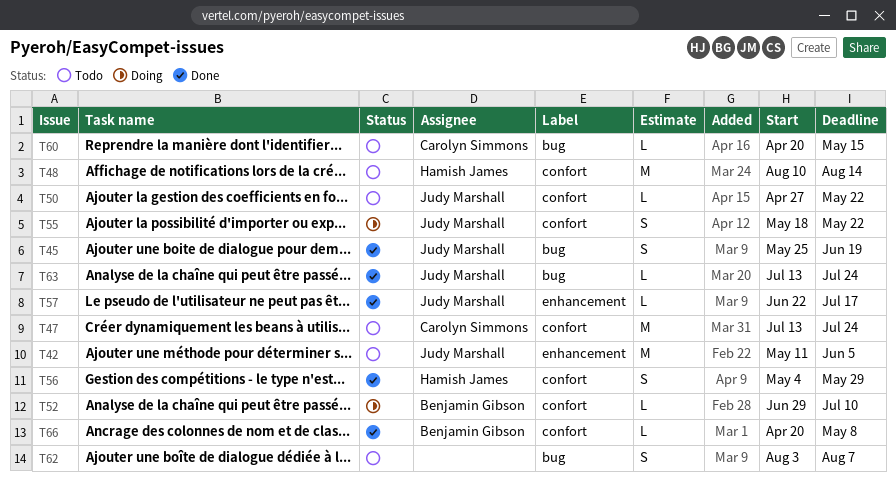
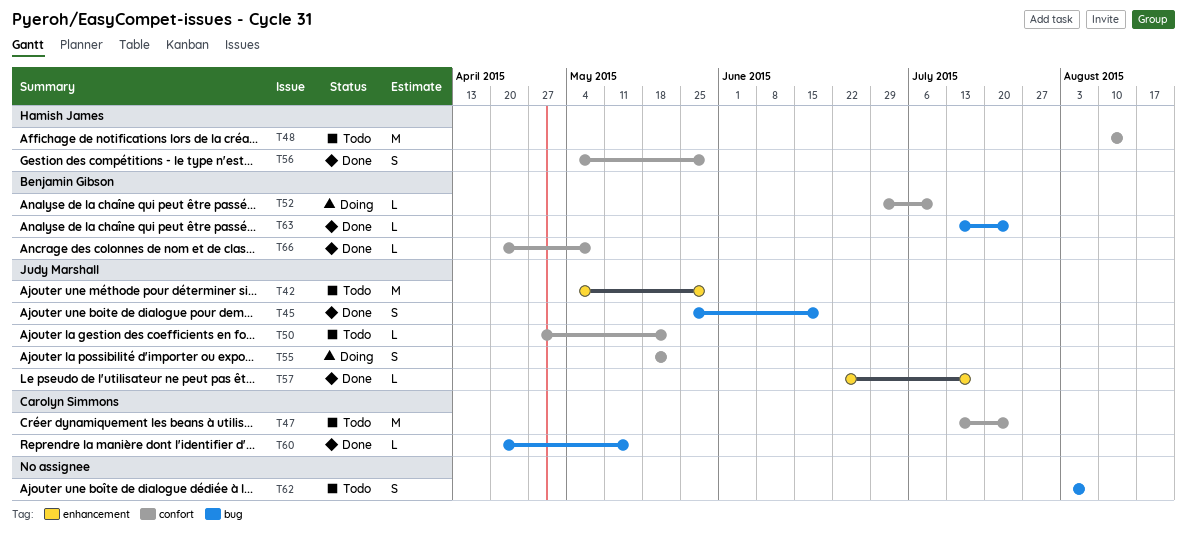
T42, start: May 11 -> May 4
T42, due: Jun 5 -> May 29
T60, status: Todo -> Done
T63, owner: Judy Marshall -> Benjamin Gibson

